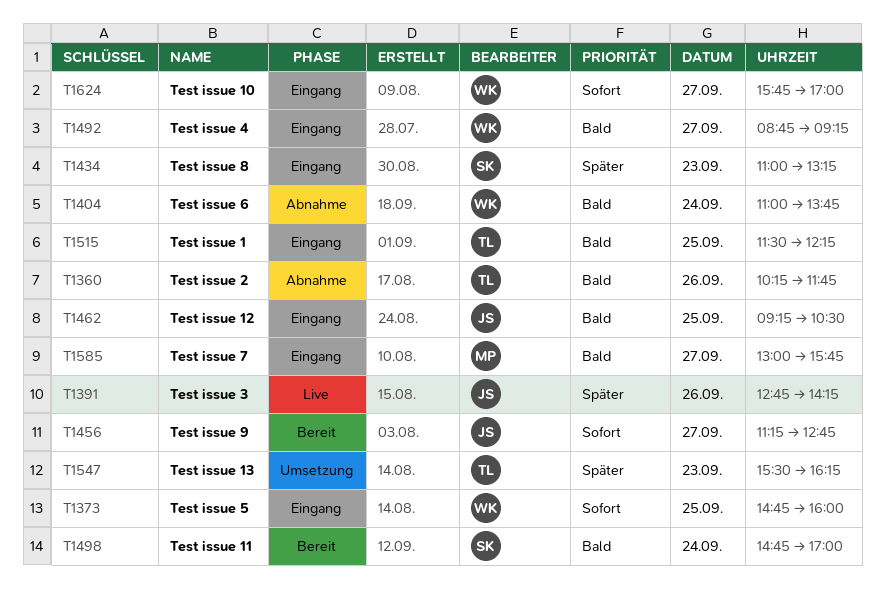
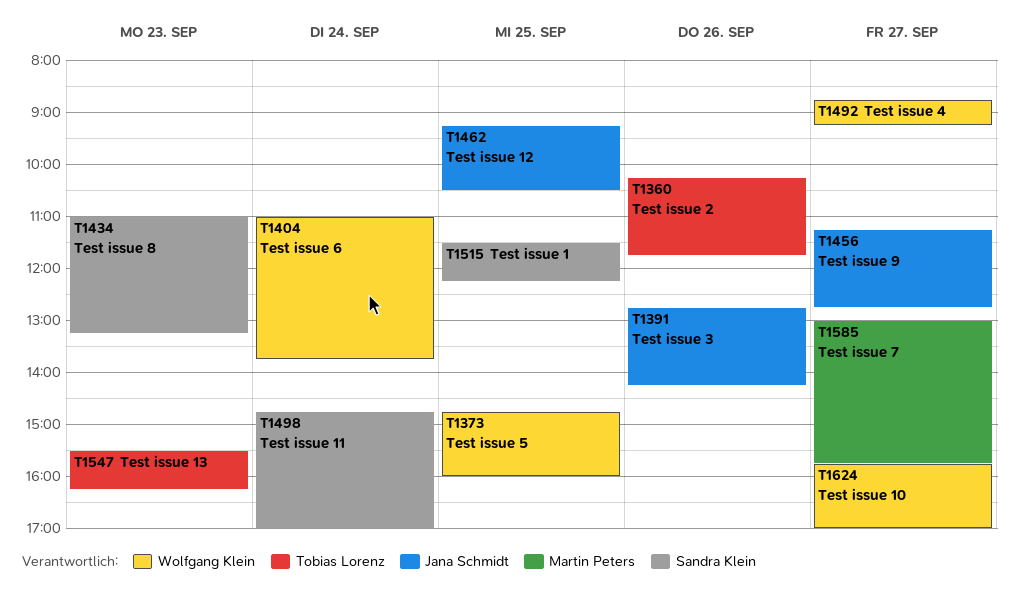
T1515, owner: Tobias Lorenz -> Sandra Klein

